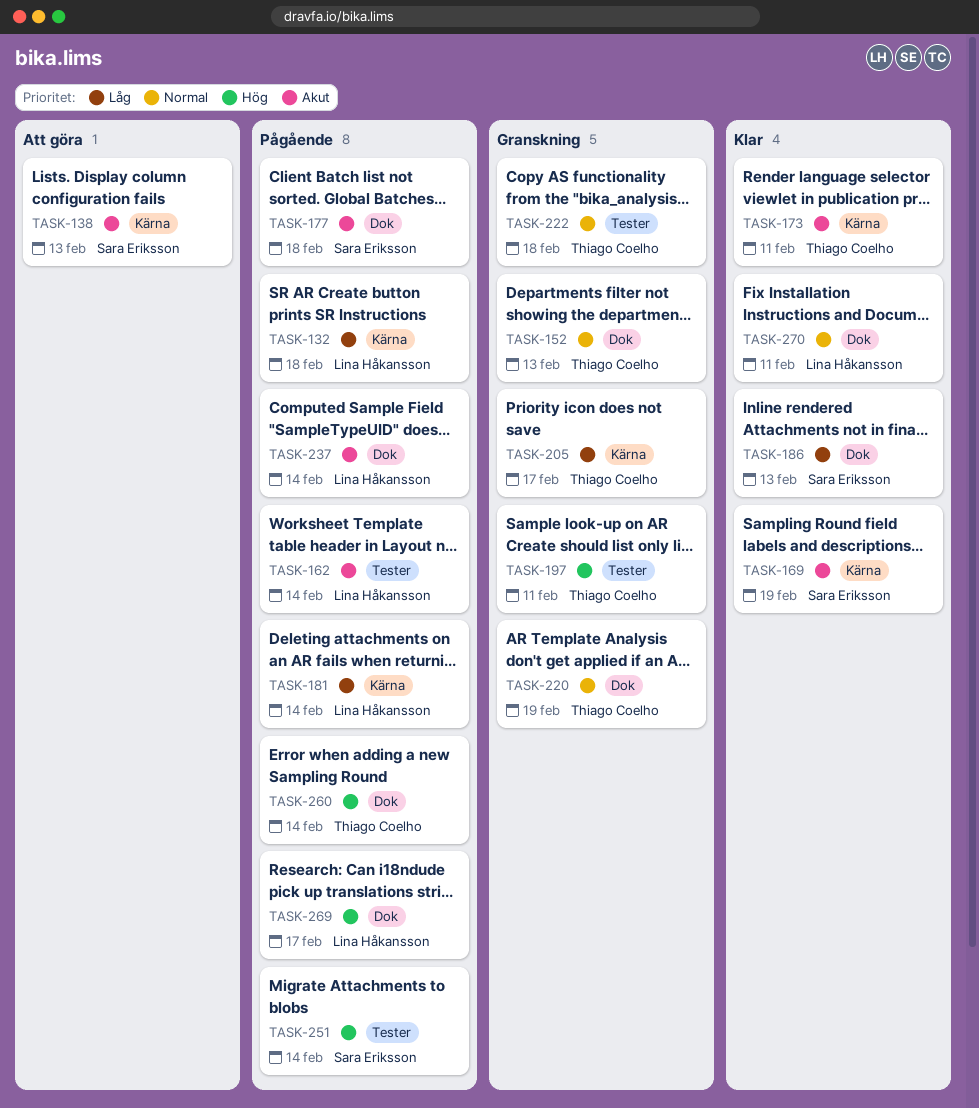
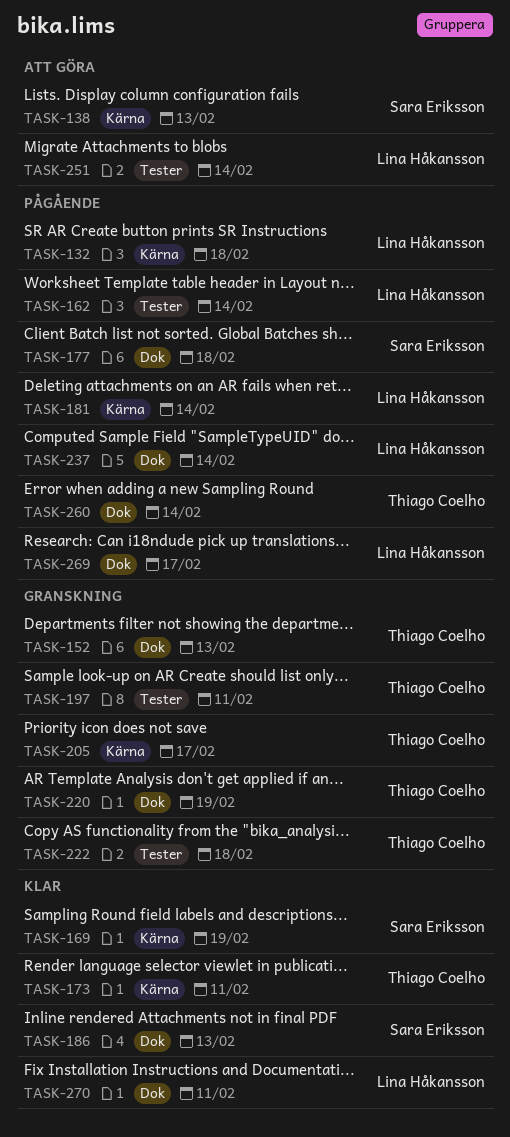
TASK-251, status: Pågående -> Att göra
TASK-251, owner: Sara Eriksson -> Lina Håkansson

